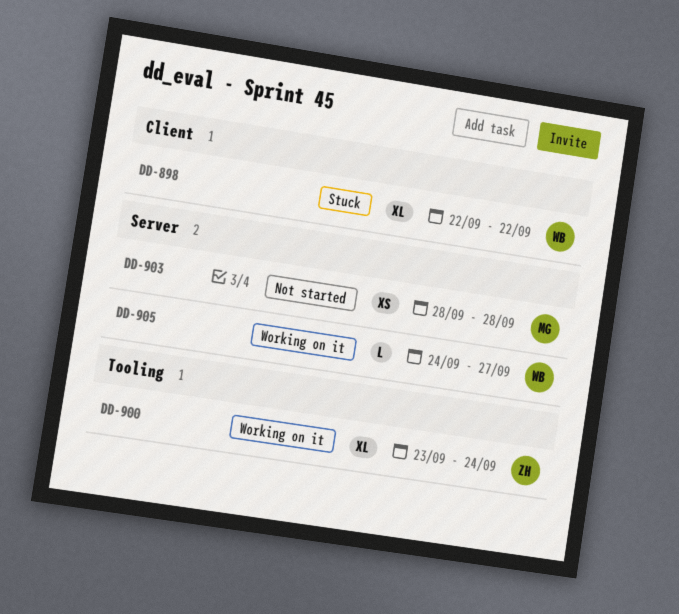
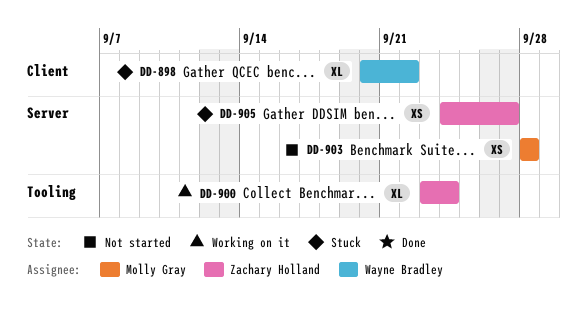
DD-898, start: Sep 22 -> Sep 20
DD-905, status: Working on it -> Stuck
DD-905, owner: Wayne Bradley -> Zachary Holland
DD-905, estimate: L -> XS

